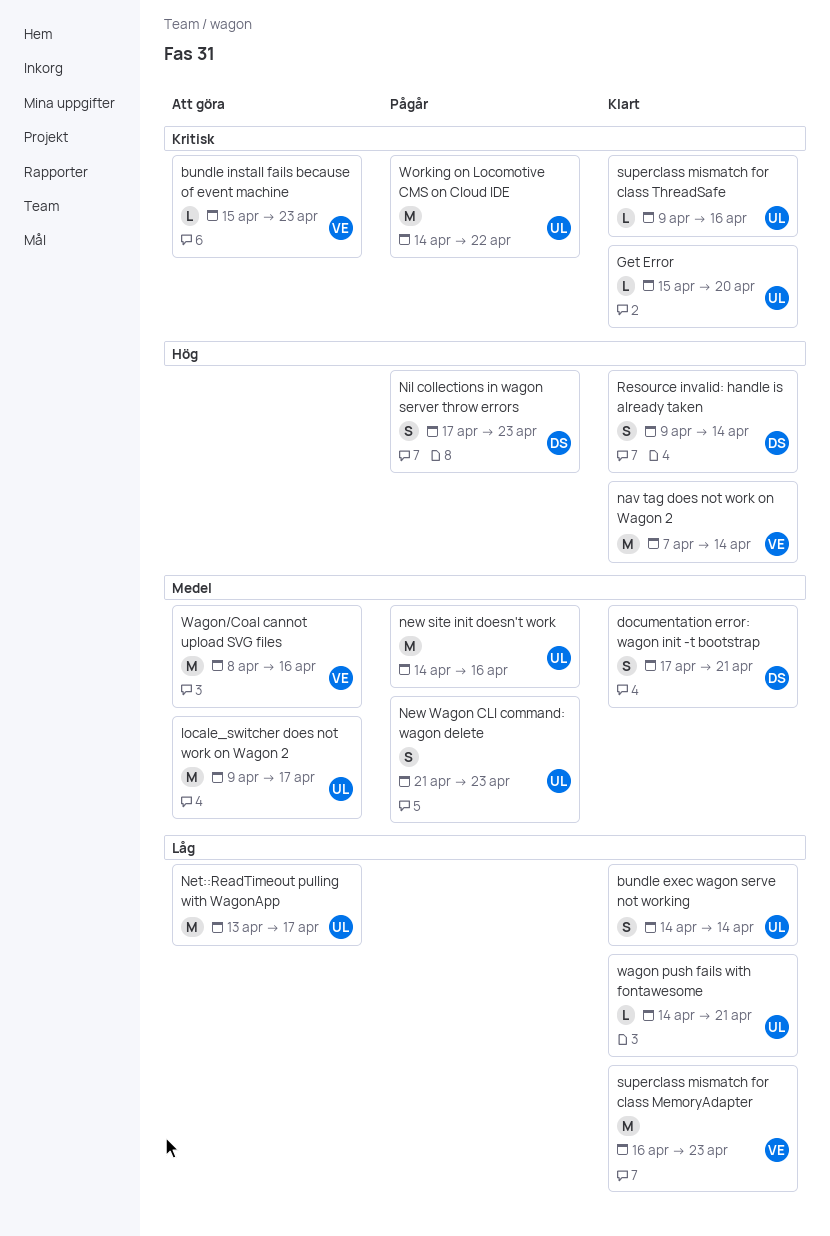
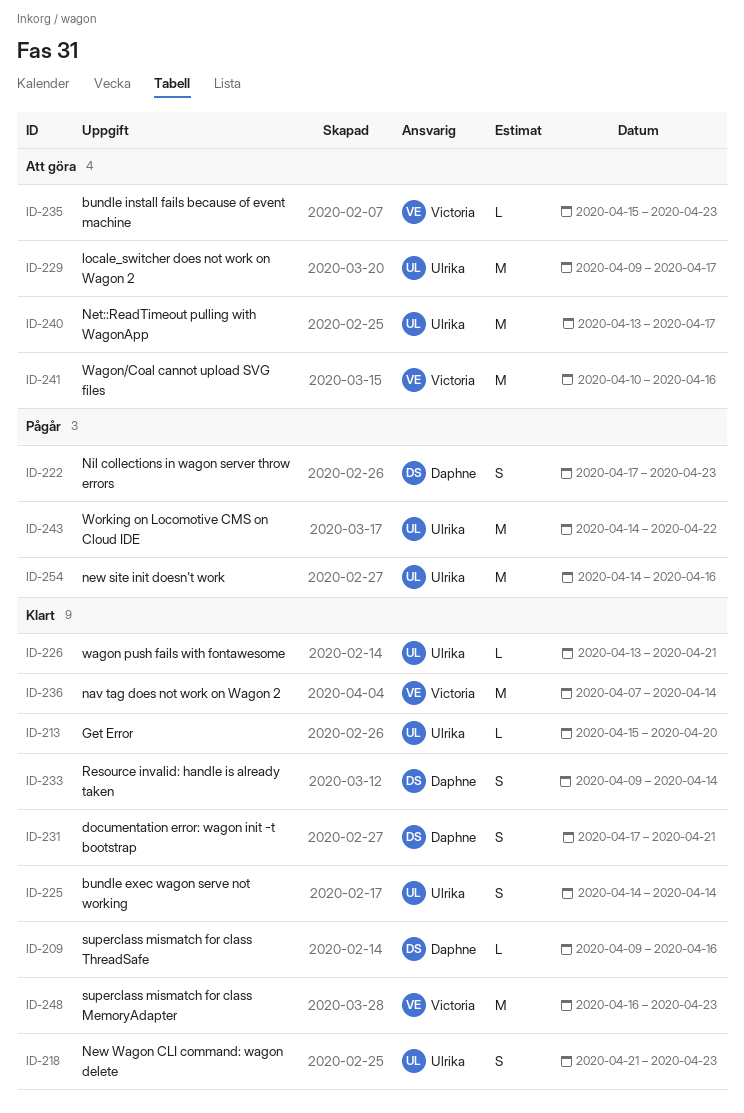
New Wagon CLI command: wagon delete, status: Pågår -> Klart
superclass mismatch for class ThreadSafe, owner: Ulrika -> Daphne
wagon push fails with fontawesome, start: Apr 14 -> Apr 13
Wagon/Coal cannot upload SVG files, start: Apr 8 -> Apr 10

